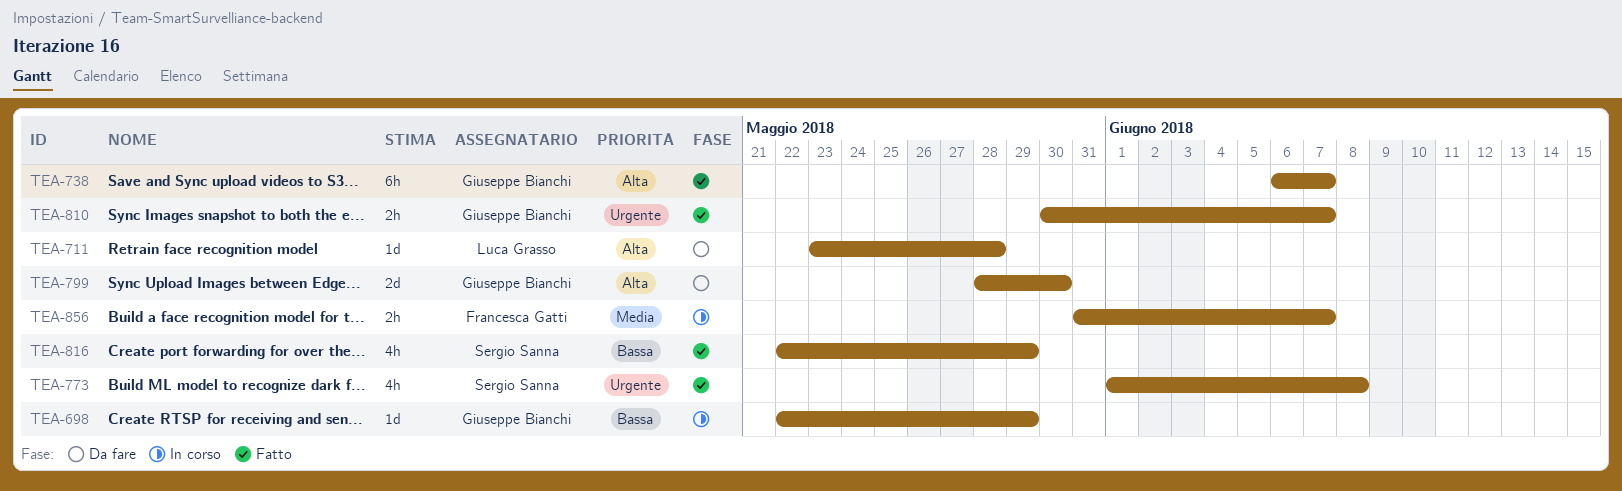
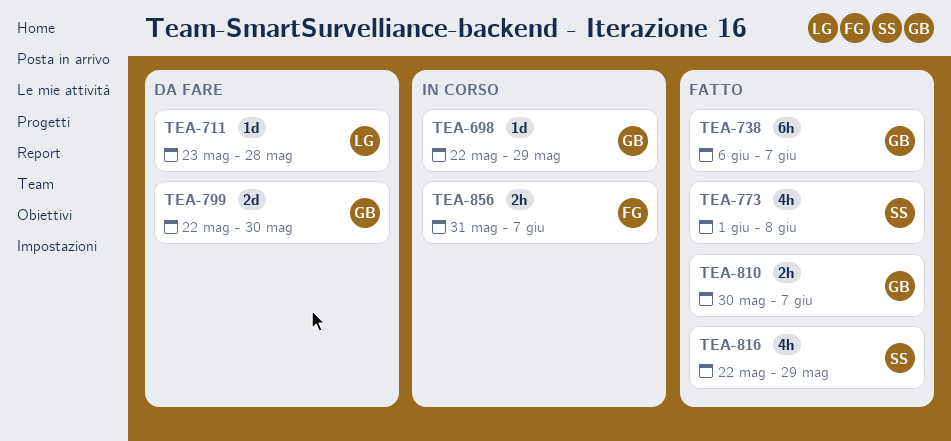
TEA-799, start: May 28 -> May 22

